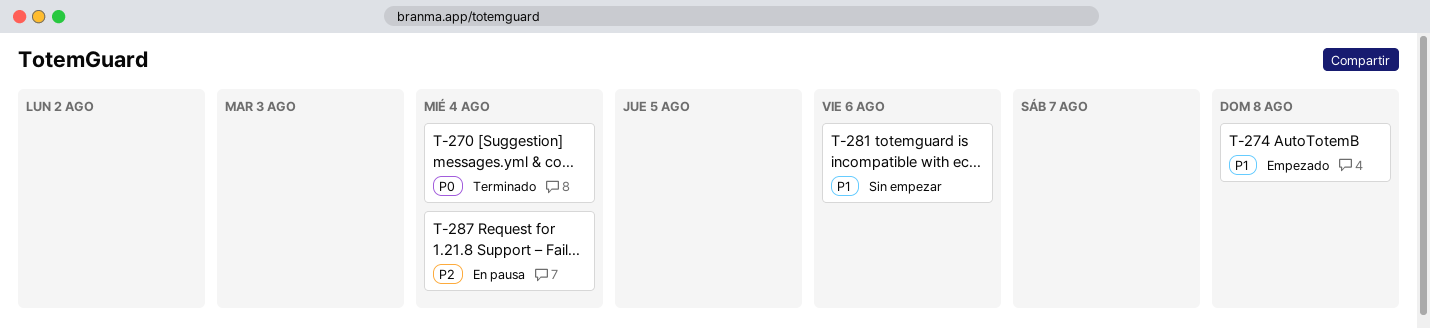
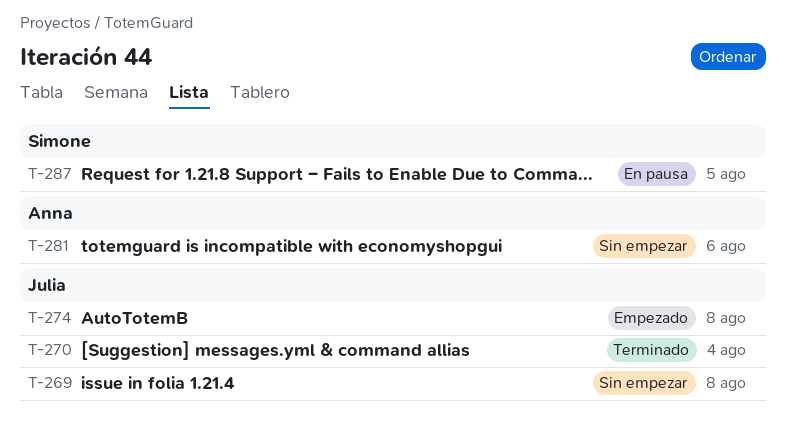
T-269: none -> present
T-287, due: Aug 4 -> Aug 5

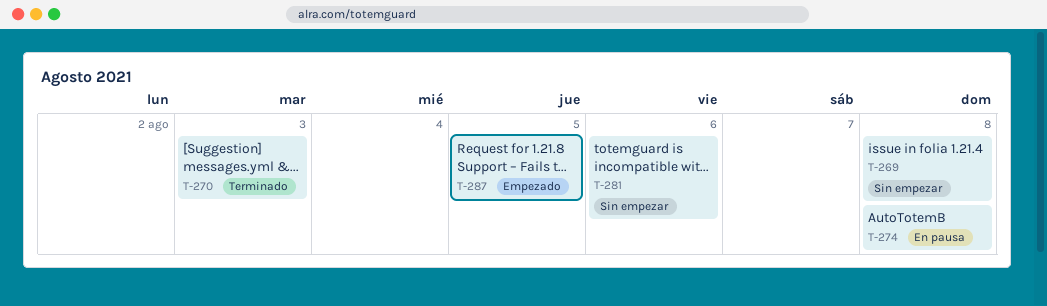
T-270, due: Aug 4 -> Aug 3
T-274, status: Empezado -> En pausa
T-287, status: En pausa -> Empezado

